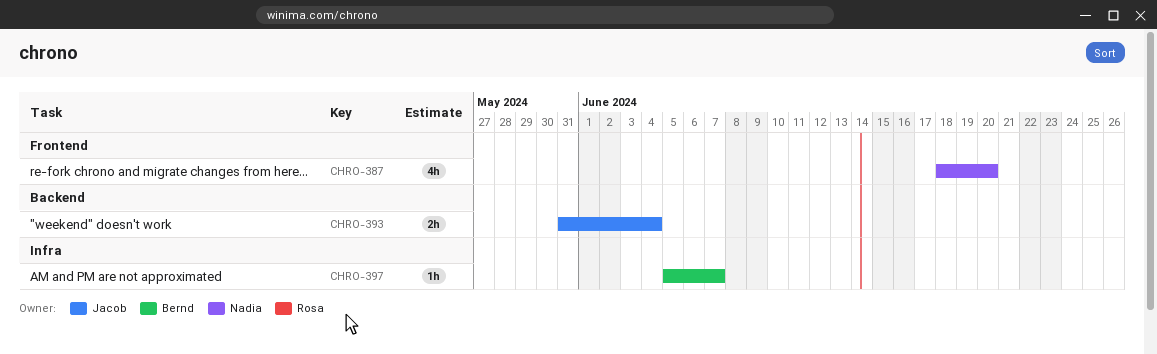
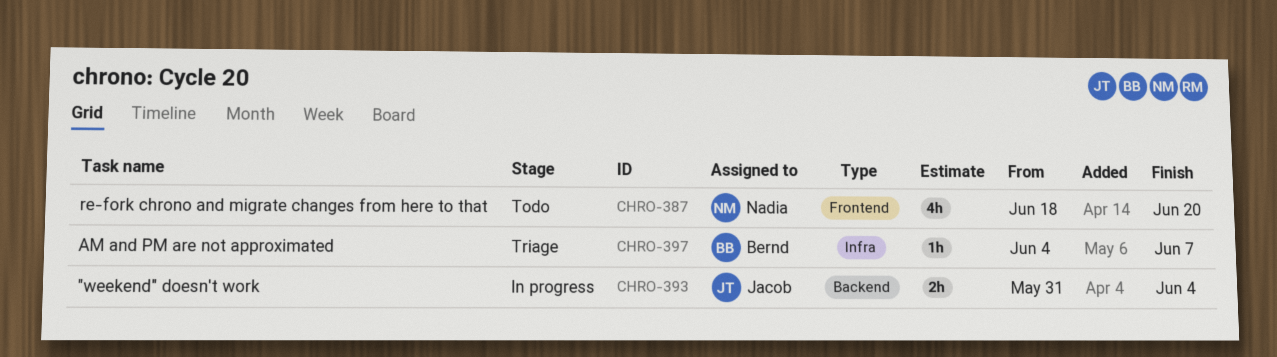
CHRO-397, start: Jun 5 -> Jun 4

